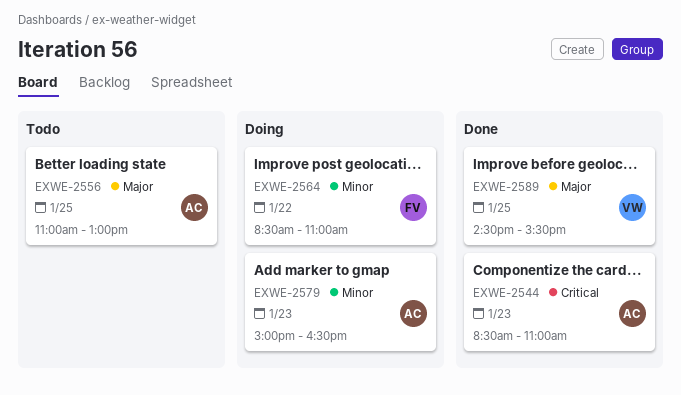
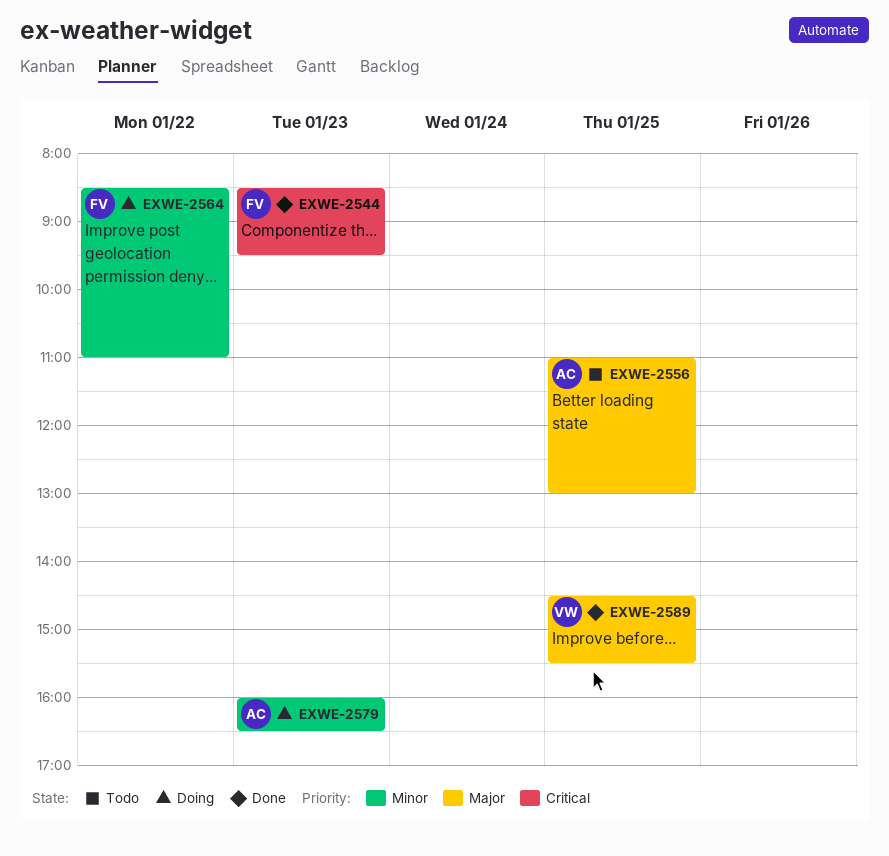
EXWE-2544, owner: AC -> FV
EXWE-2544, ends: 11:00 -> 09:30
EXWE-2579, begins: 15:00 -> 16:00

